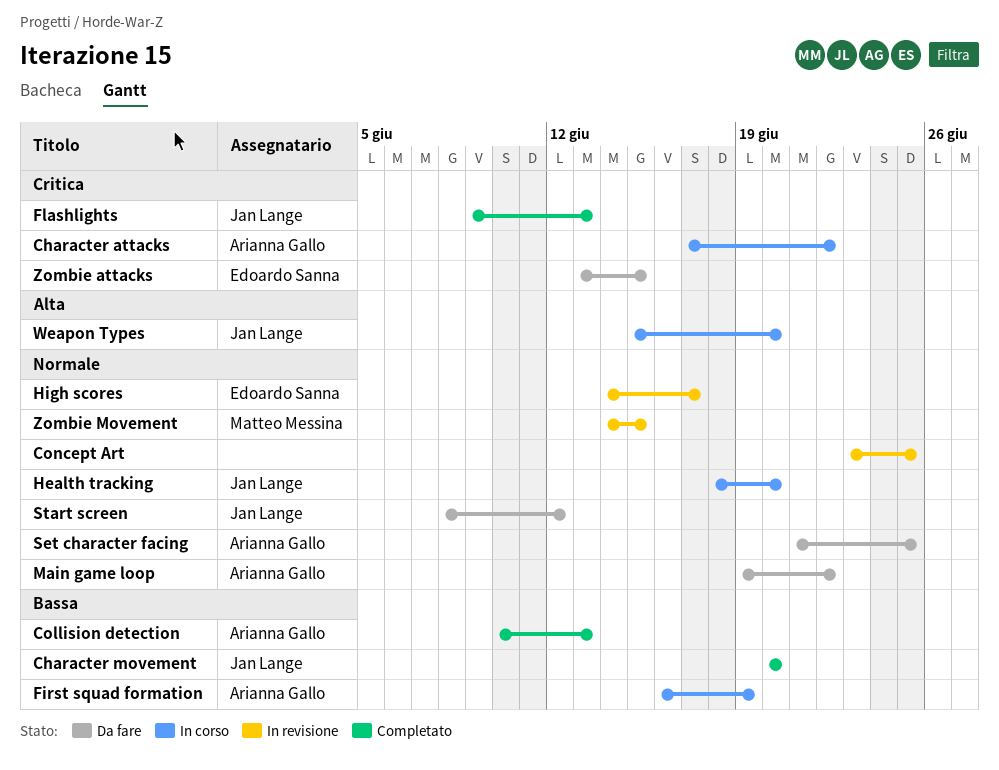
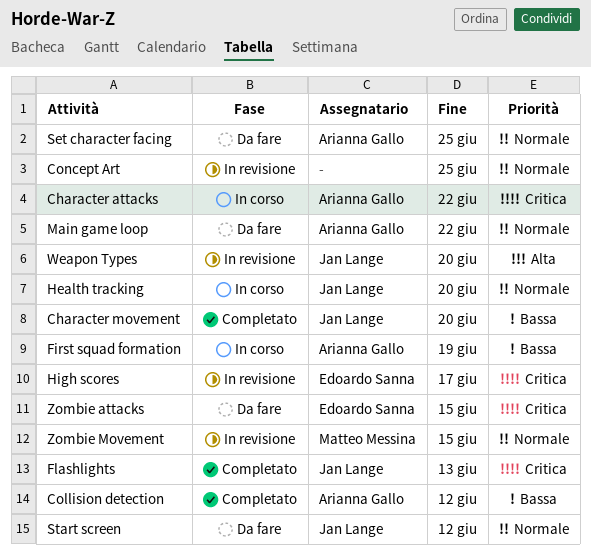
Collision detection, due: Jun 13 -> Jun 12
High scores, priority: Normale -> Critica
Weapon Types, status: In corso -> In revisione

